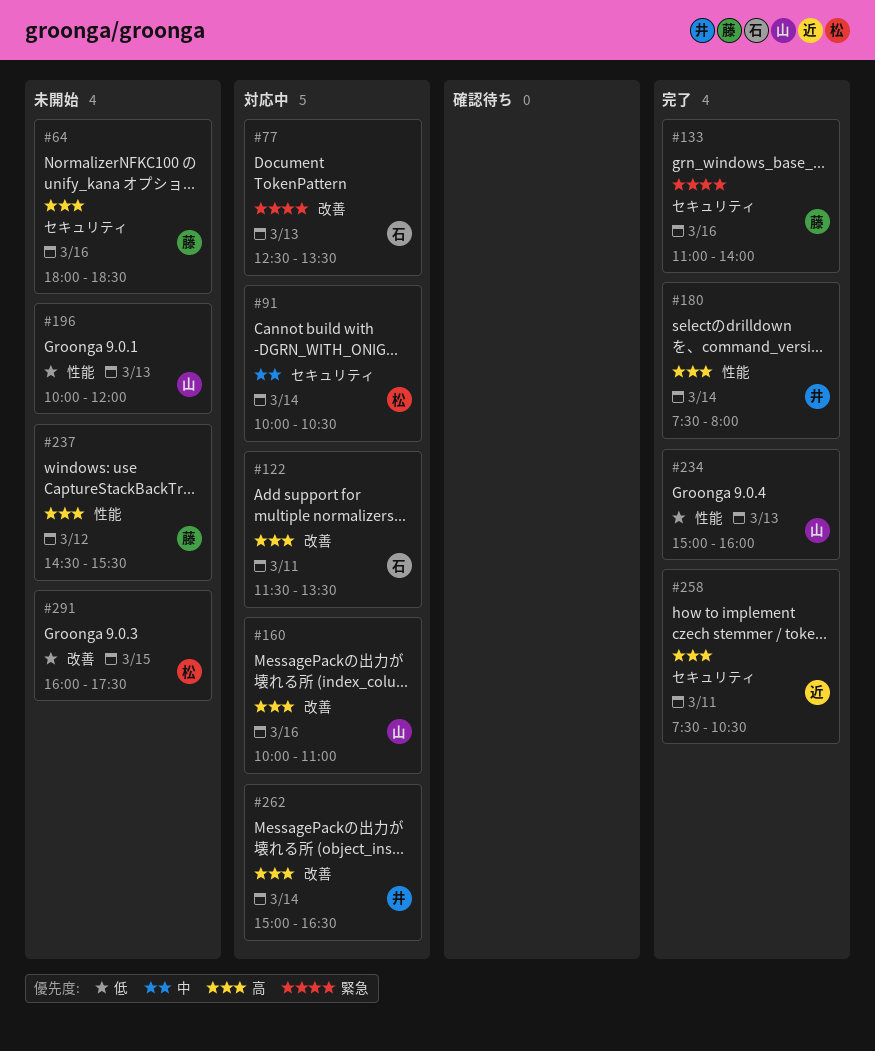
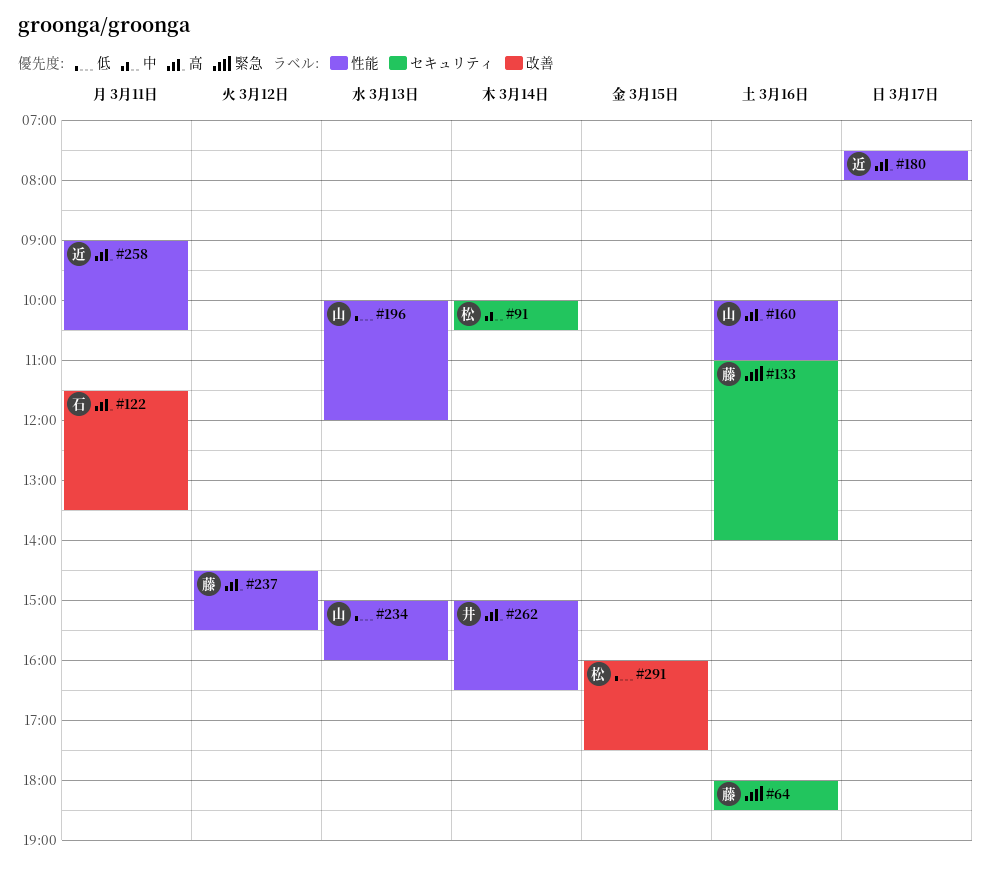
#64, priority: 高 -> 緊急
#77: present -> none
#160, label: 改善 -> 性能
#180, owner: 井 -> 近
#180, day: Mar 14 -> Mar 17
#258, label: セキュリティ -> 性能
#258, begins: 07:30 -> 09:00
#262, label: 改善 -> 性能

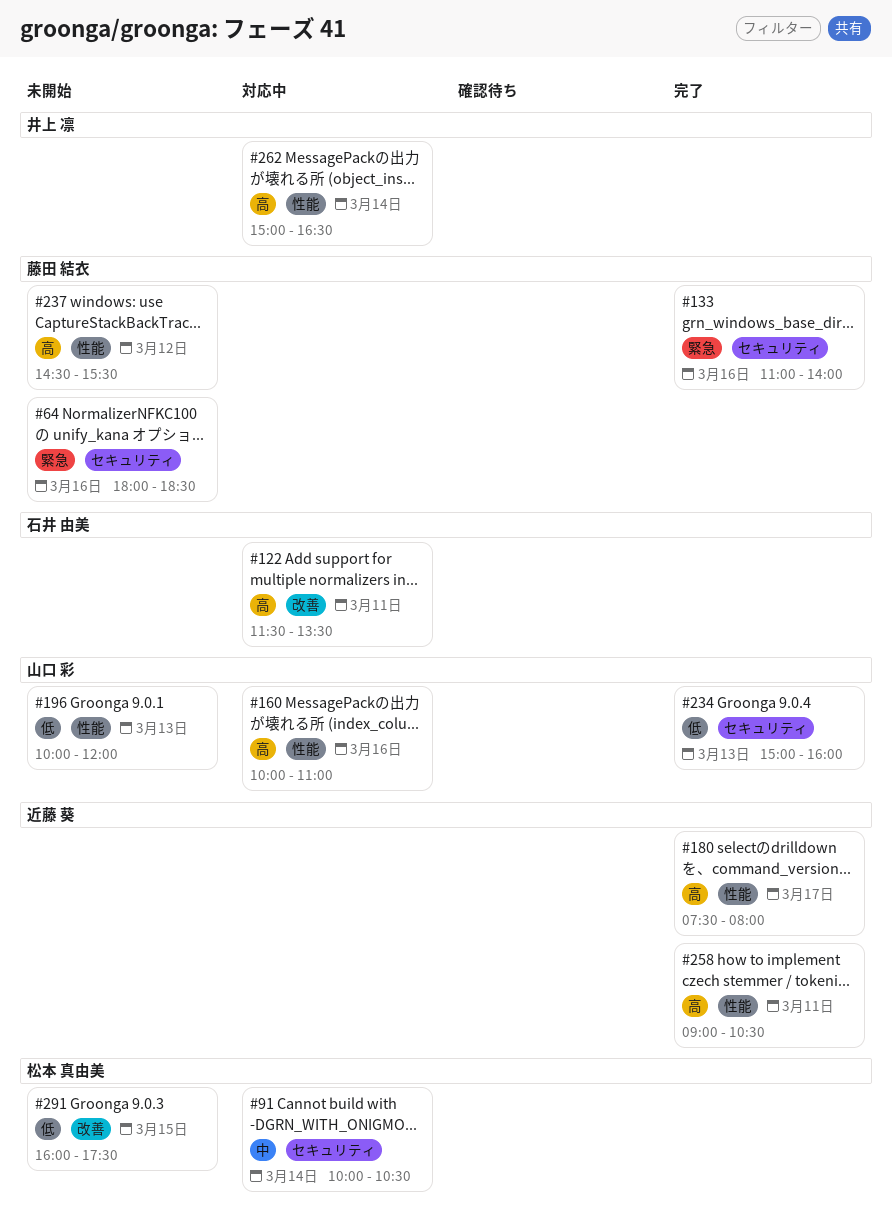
#234, label: 性能 -> セキュリティ

